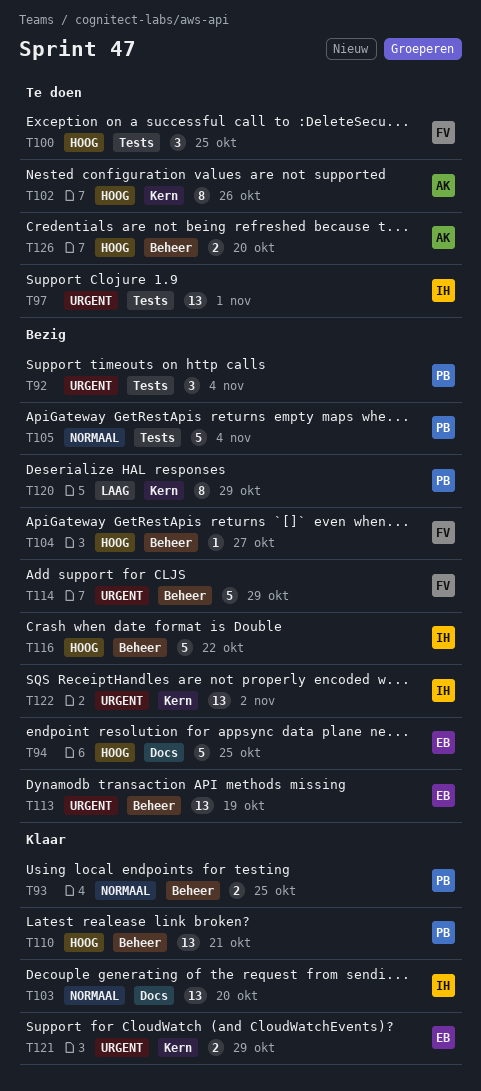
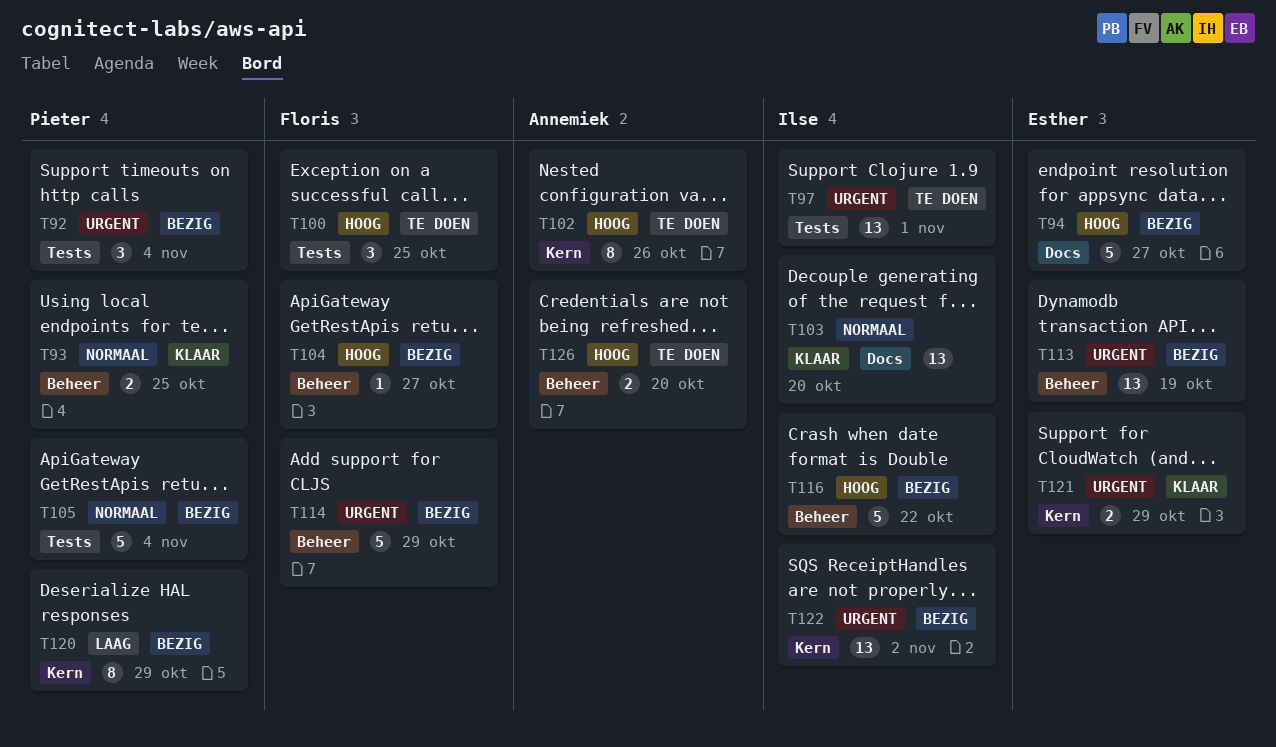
T94, due: Oct 25 -> Oct 27
T110: present -> none

